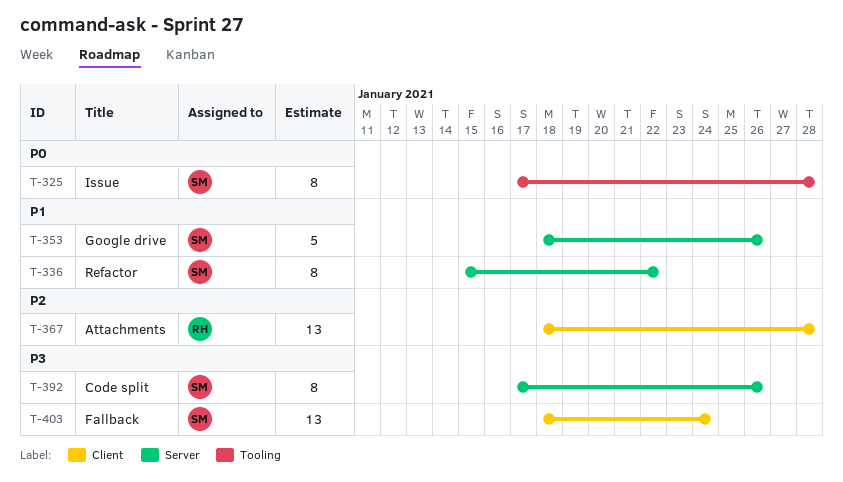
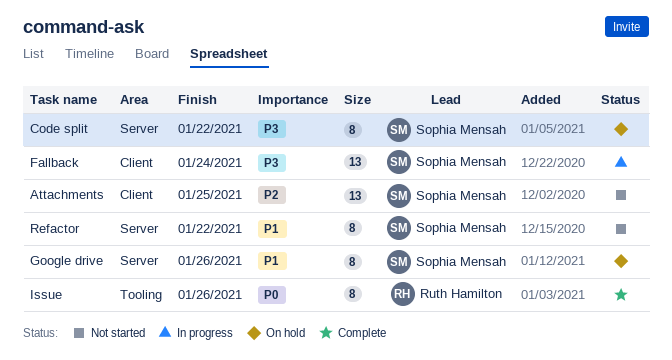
Attachments, owner: Ruth Hamilton -> Sophia Mensah
Attachments, due: Jan 28 -> Jan 25
Code split, due: Jan 26 -> Jan 22
Google drive, estimate: 5 -> 8
Issue, owner: Sophia Mensah -> Ruth Hamilton
Issue, due: Jan 28 -> Jan 26

